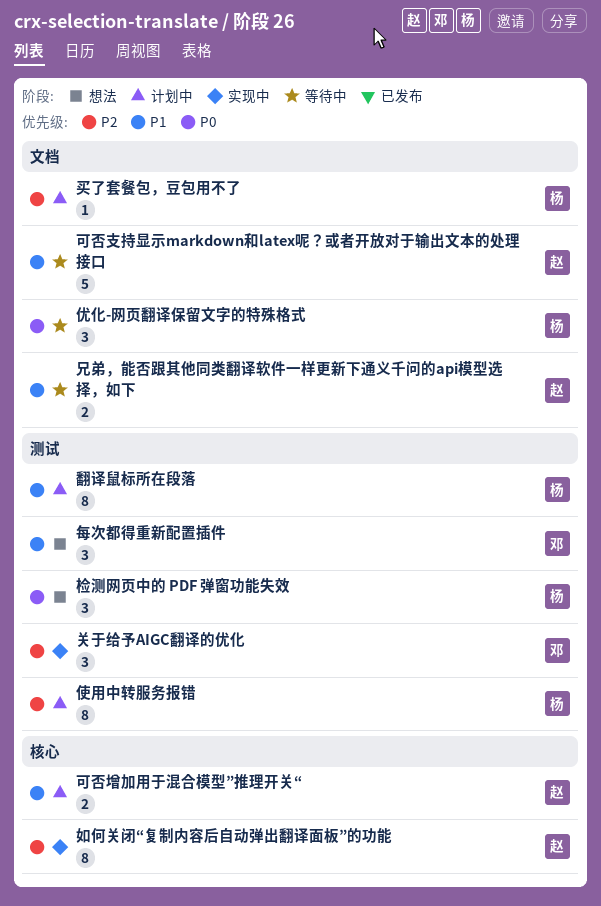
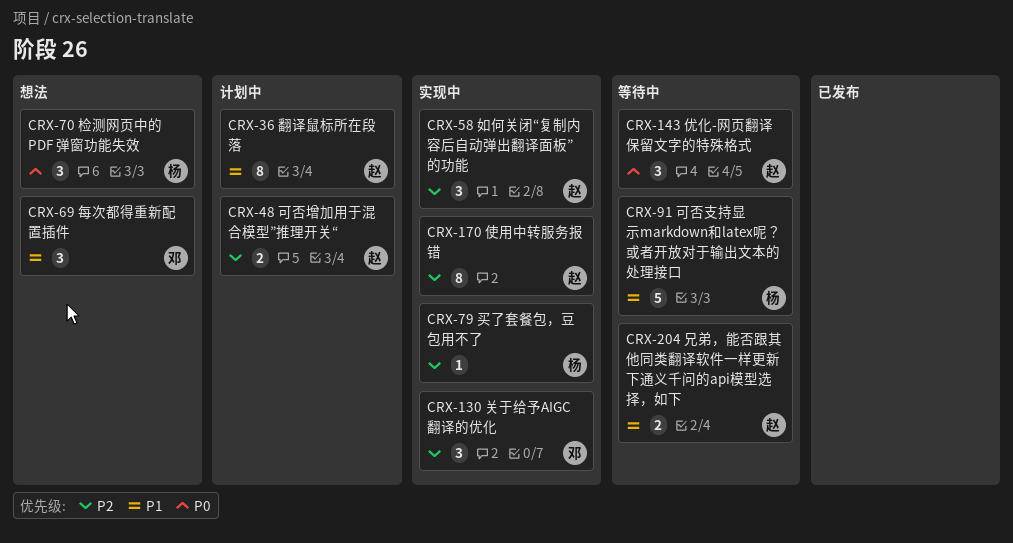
买了套餐包，豆包用不了, status: 计划中 -> 实现中
优化-网页翻译保留文字的特殊格式, owner: 杨 -> 赵
使用中转服务报错, status: 计划中 -> 实现中
使用中转服务报错, owner: 杨 -> 赵
可否增加用于混合模型”推理开关“, priority: P1 -> P2
可否支持显示markdown和latex呢？或者开放对于输出文本的处理接口, owner: 赵 -> 杨
如何关闭“复制内容后自动弹出翻译面板”的功能, estimate: 8 -> 3
翻译鼠标所在段落, owner: 杨 -> 赵

